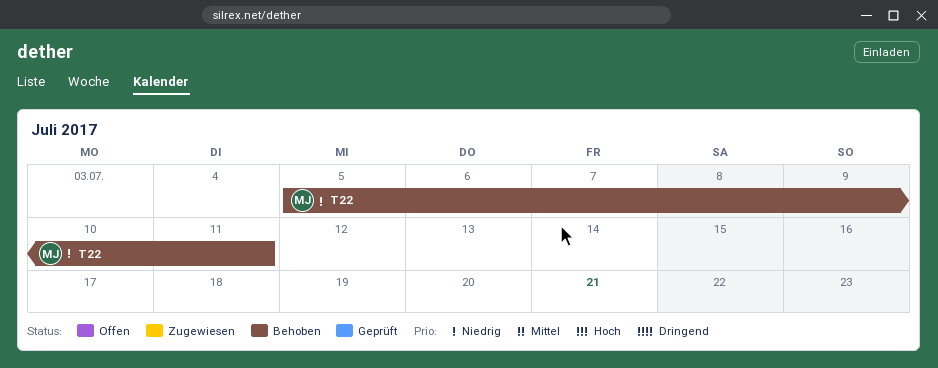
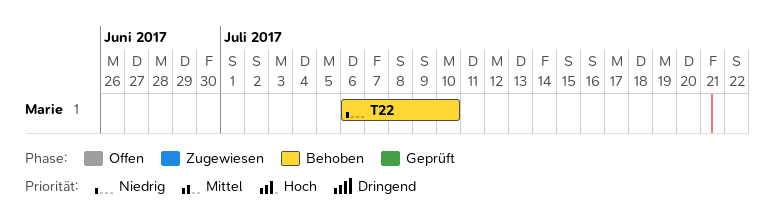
T22, start: Jul 5 -> Jul 6
T22, due: Jul 11 -> Jul 10

